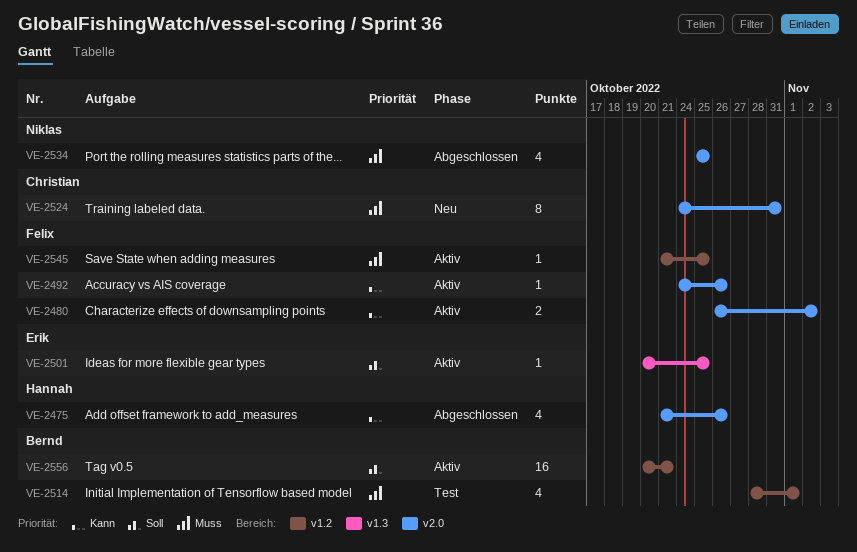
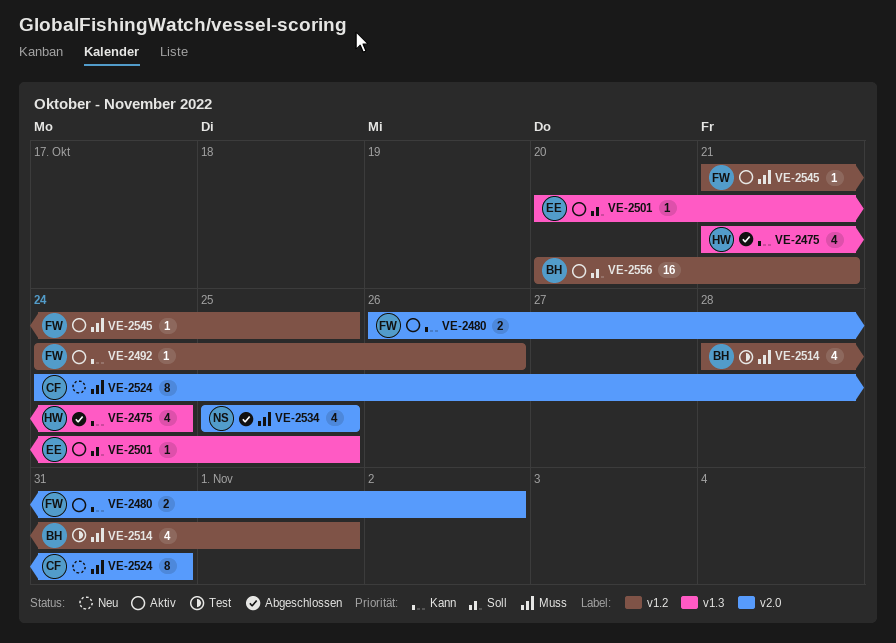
VE-2475, label: v2.0 -> v1.3
VE-2475, due: Oct 26 -> Oct 24
VE-2492, label: v2.0 -> v1.2

